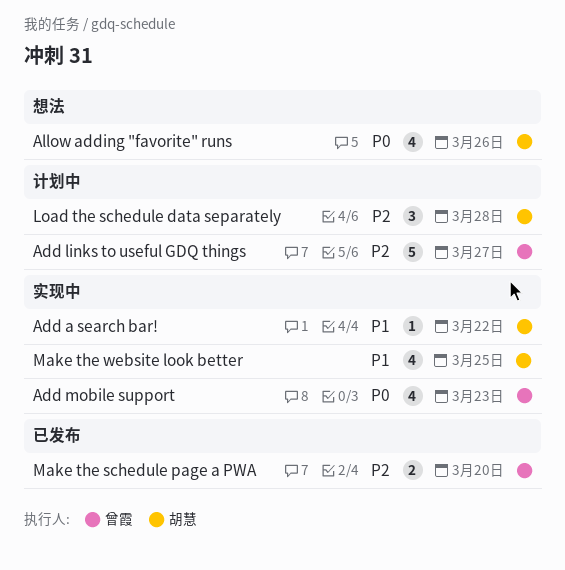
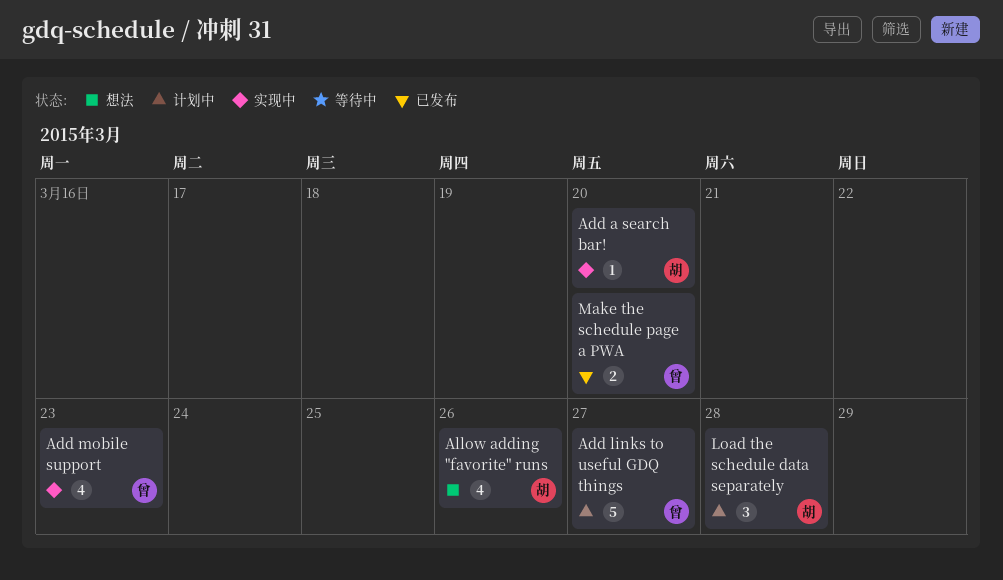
Add a search bar!, due: Mar 22 -> Mar 20
Make the website look better: present -> none

